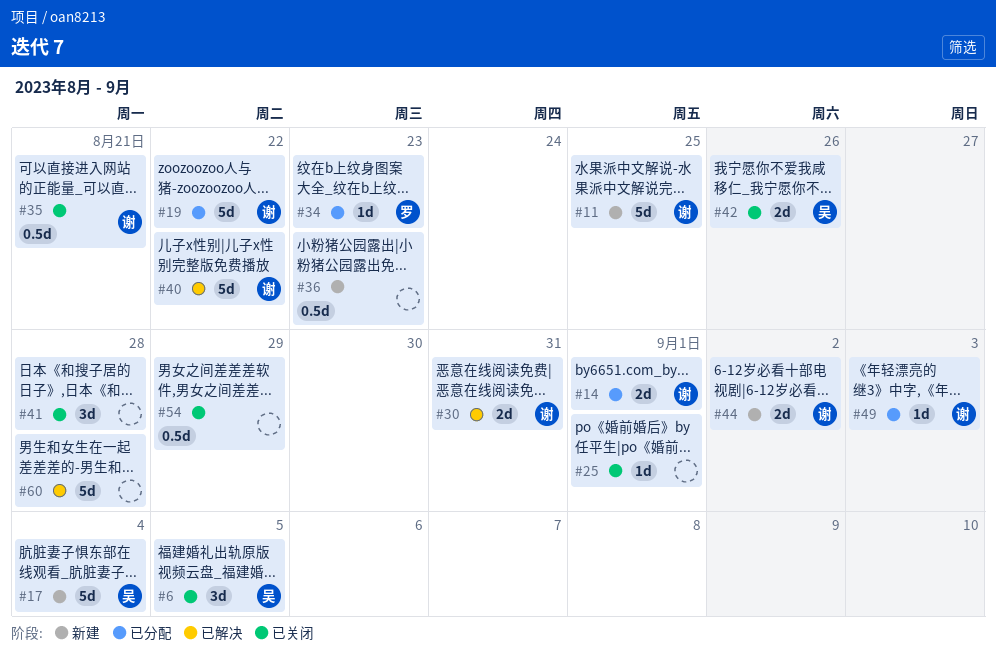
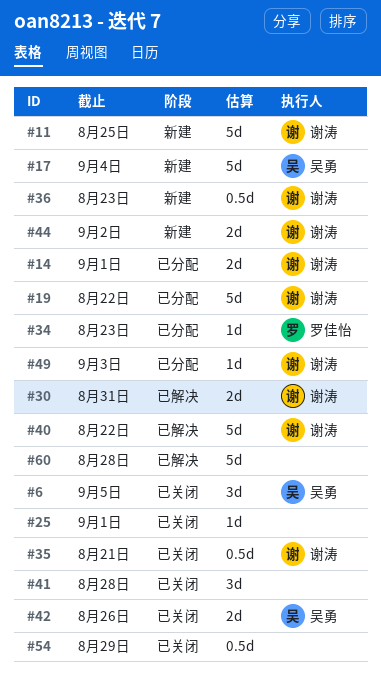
#36, owner: none -> 谢涛

